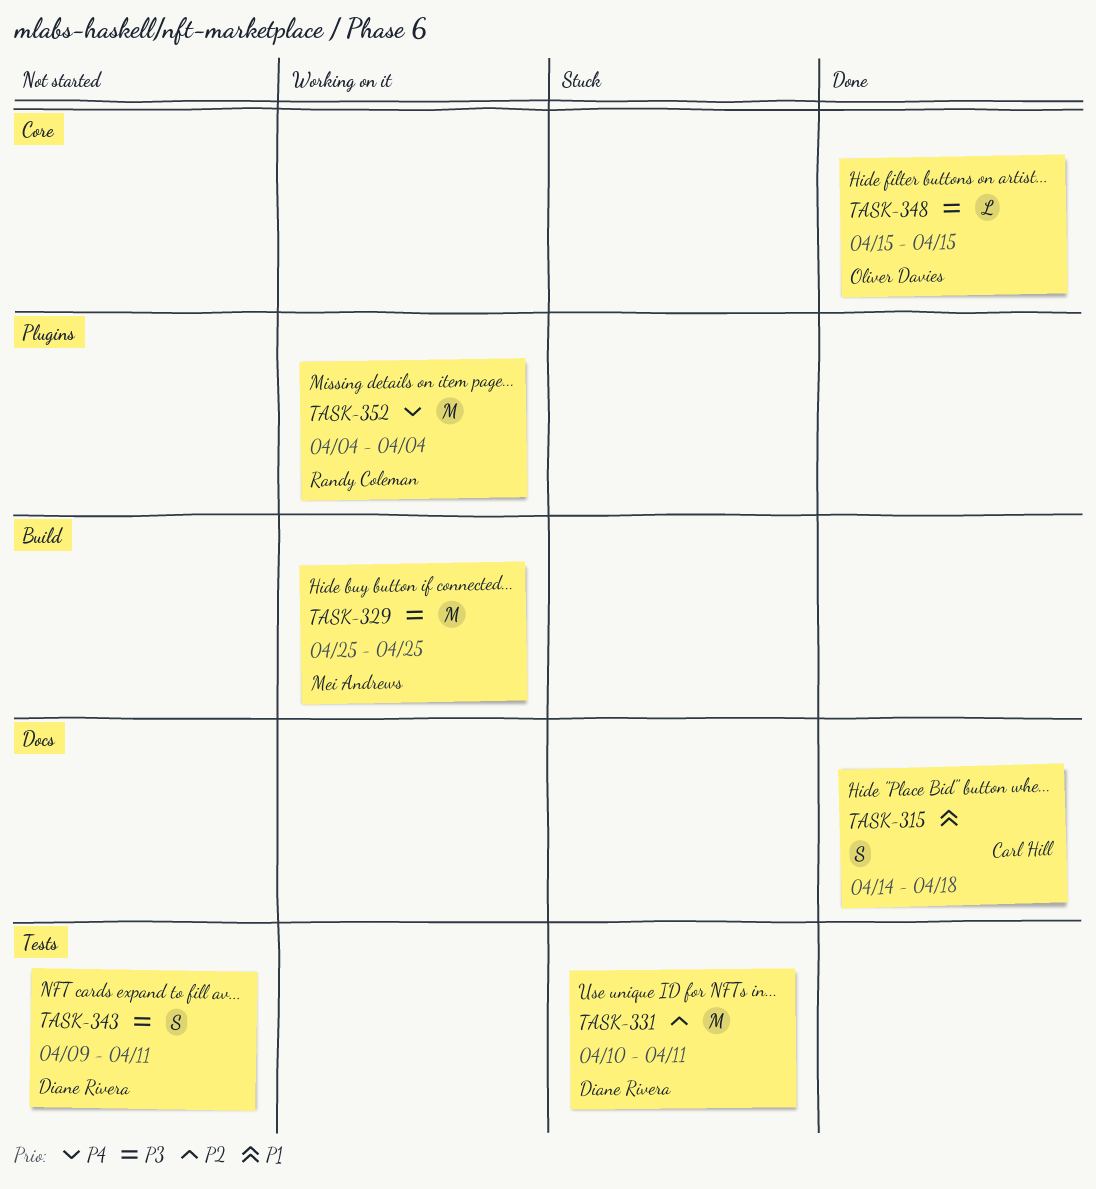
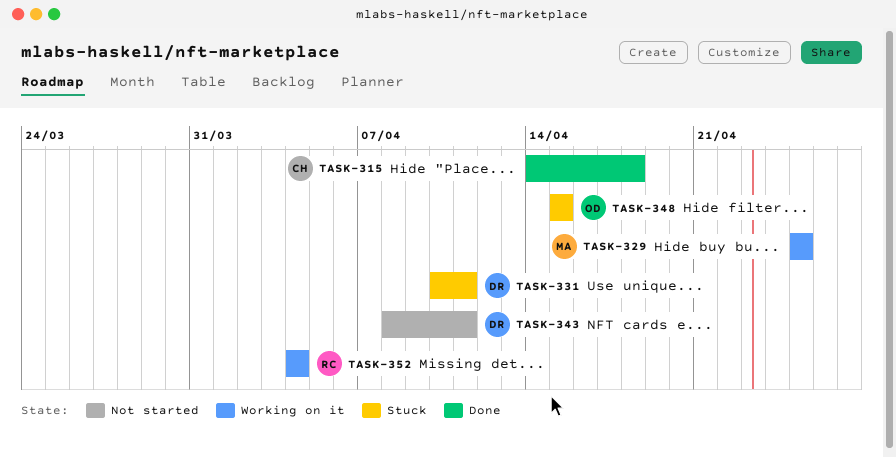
TASK-343, start: Apr 9 -> Apr 8
TASK-348, status: Done -> Stuck

